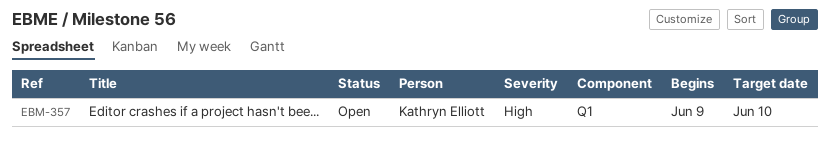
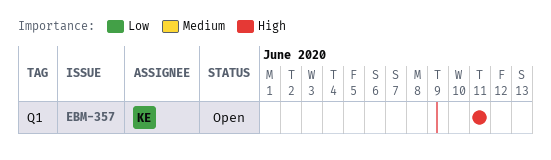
EBM-357, start: Jun 9 -> Jun 11
EBM-357, due: Jun 10 -> Jun 11

